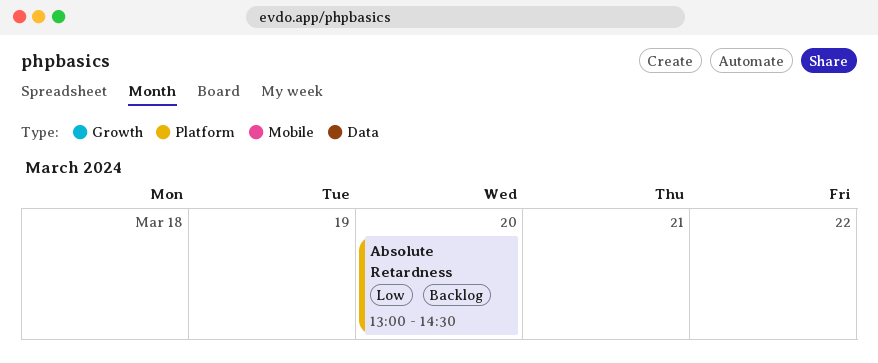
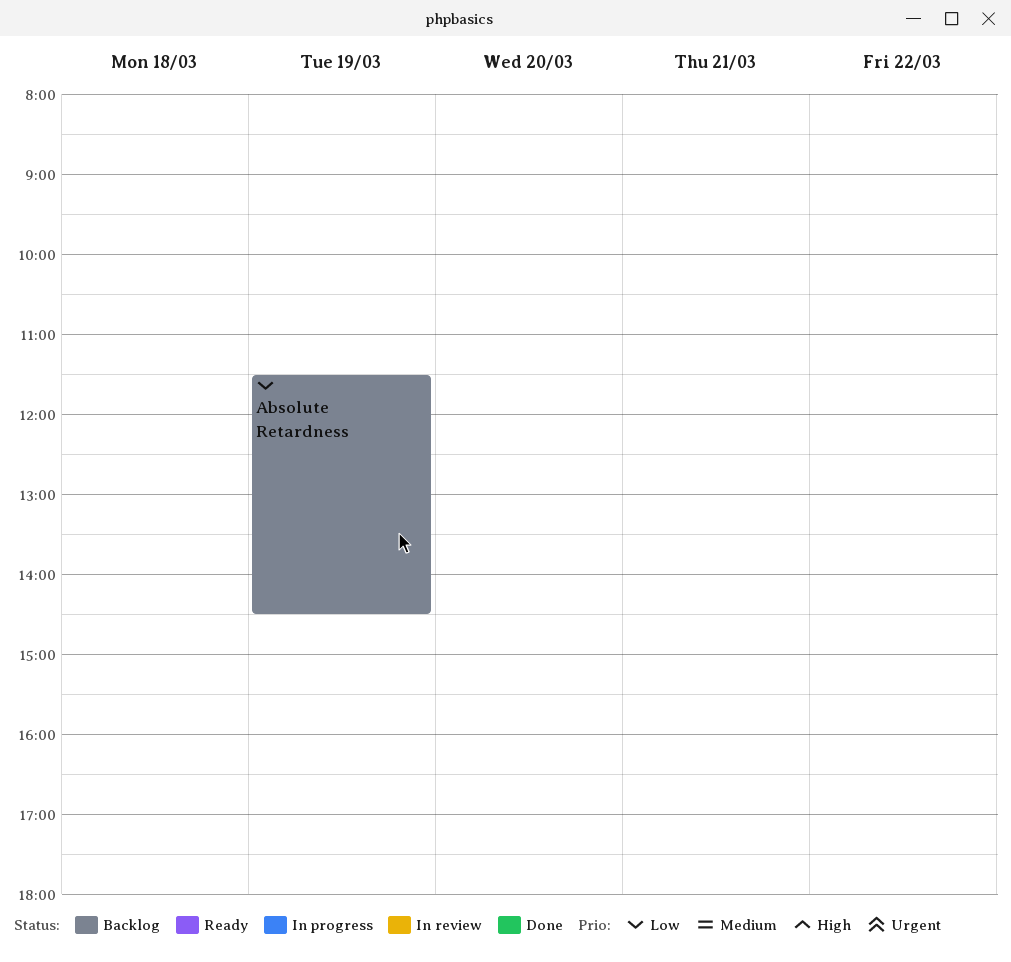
Absolute Retardness, day: Mar 20 -> Mar 19
Absolute Retardness, begins: 13:00 -> 11:30

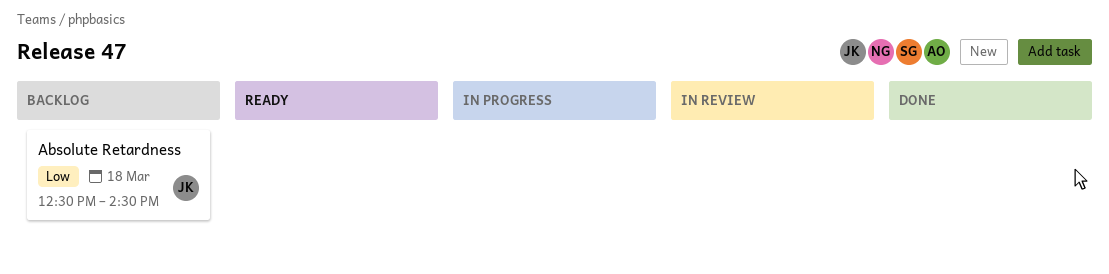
Absolute Retardness, day: Mar 19 -> Mar 18
Absolute Retardness, begins: 11:30 -> 12:30

